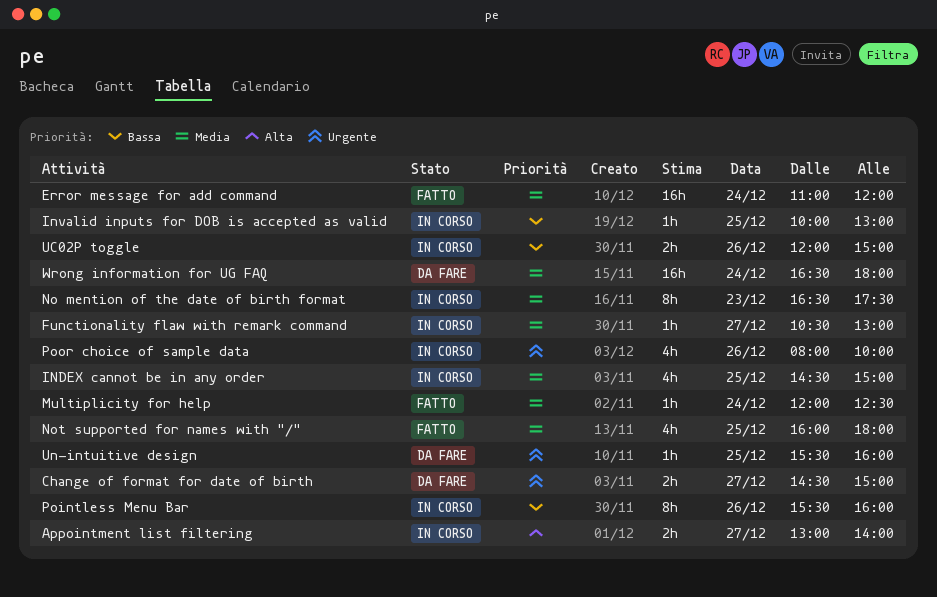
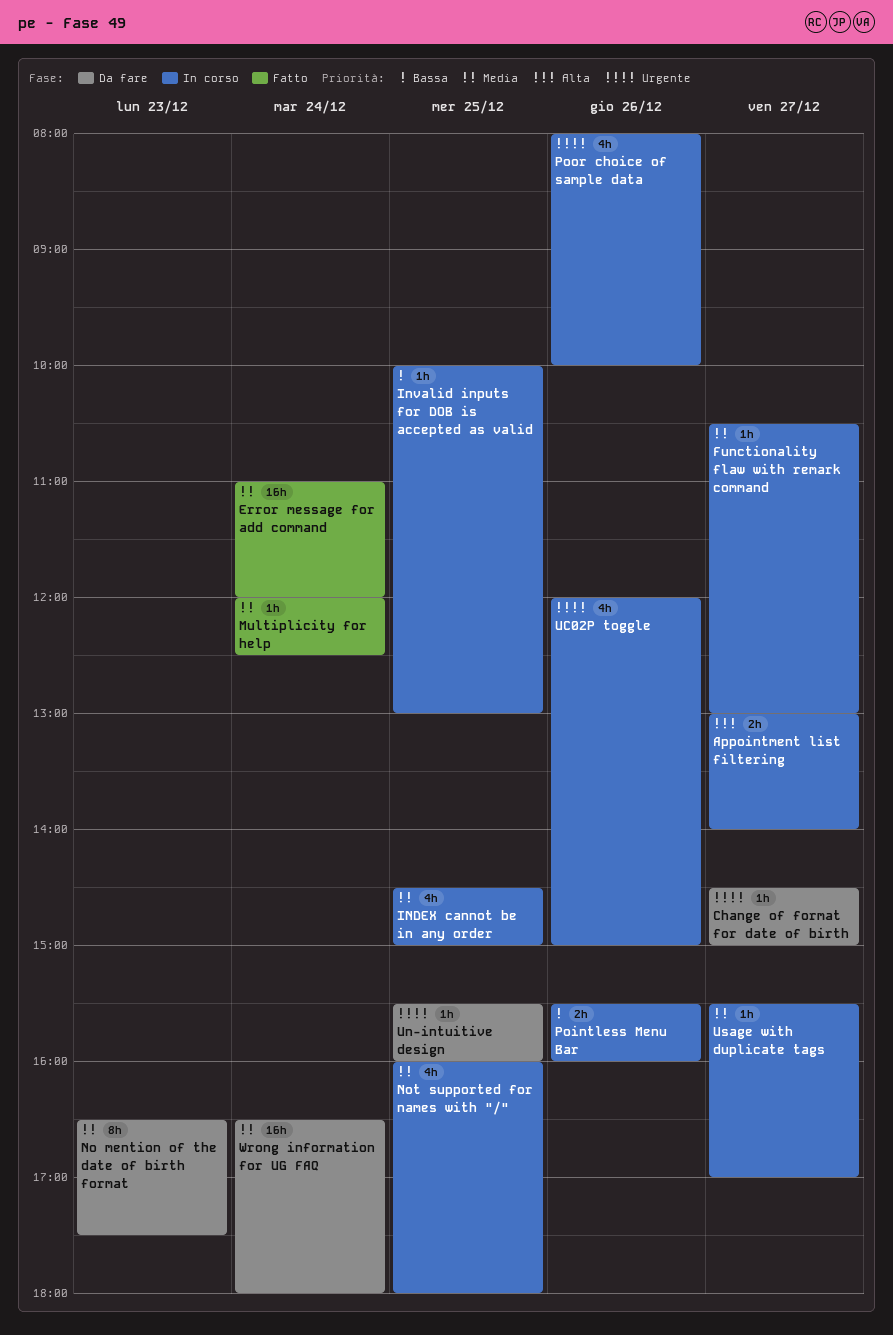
Change of format for date of birth, estimate: 2h -> 1h
No mention of the date of birth format, status: In corso -> Da fare
Not supported for names with "/", status: Fatto -> In corso
Pointless Menu Bar, estimate: 8h -> 2h
UC02P toggle, priority: Bassa -> Urgente
UC02P toggle, estimate: 2h -> 4h
Usage with duplicate tags: none -> present

